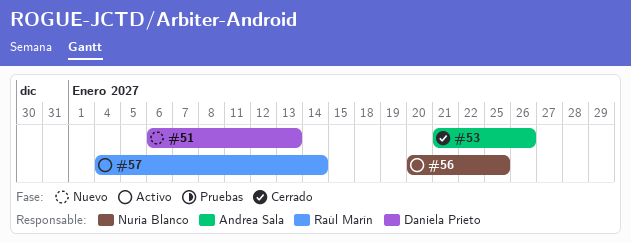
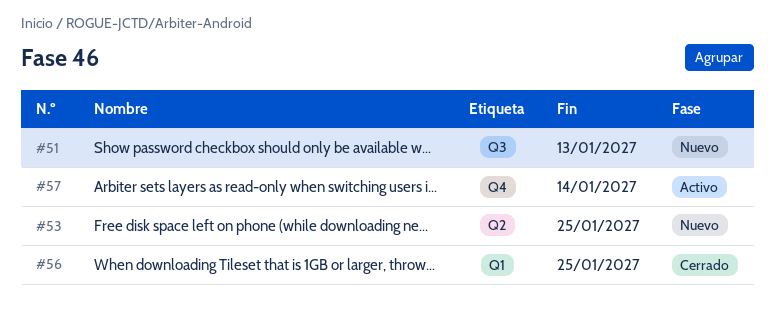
#53, status: Cerrado -> Nuevo
#53, due: Jan 26 -> Jan 25
#56, status: Activo -> Cerrado

